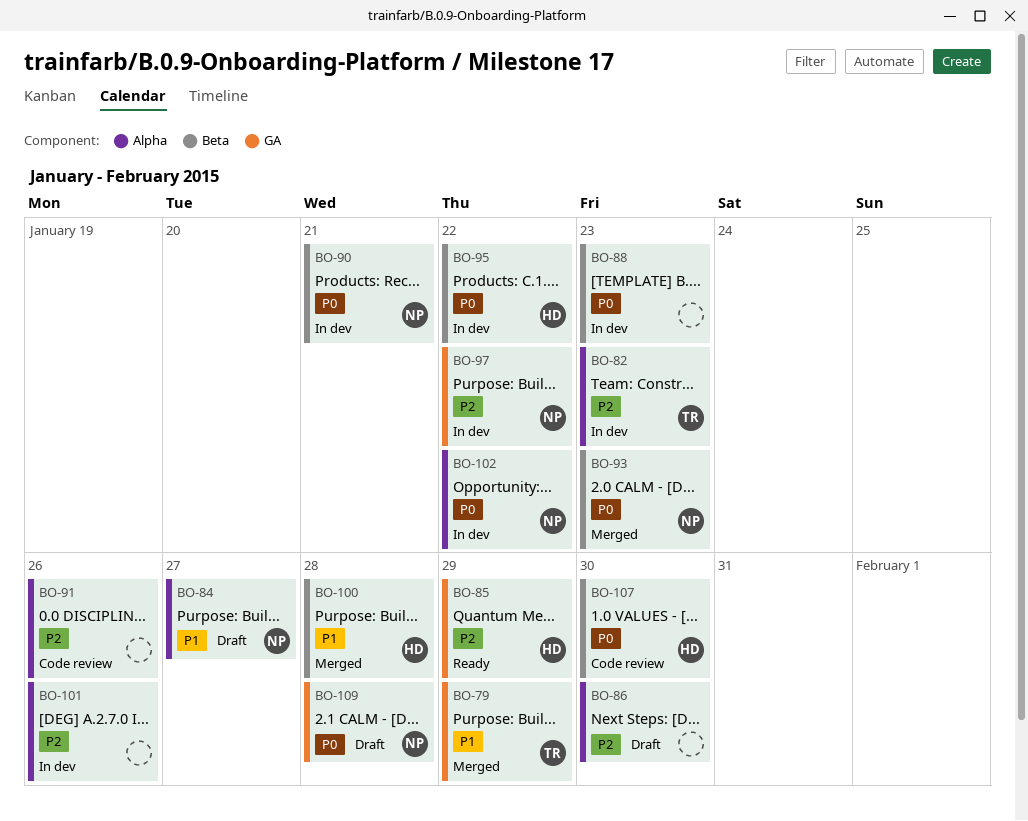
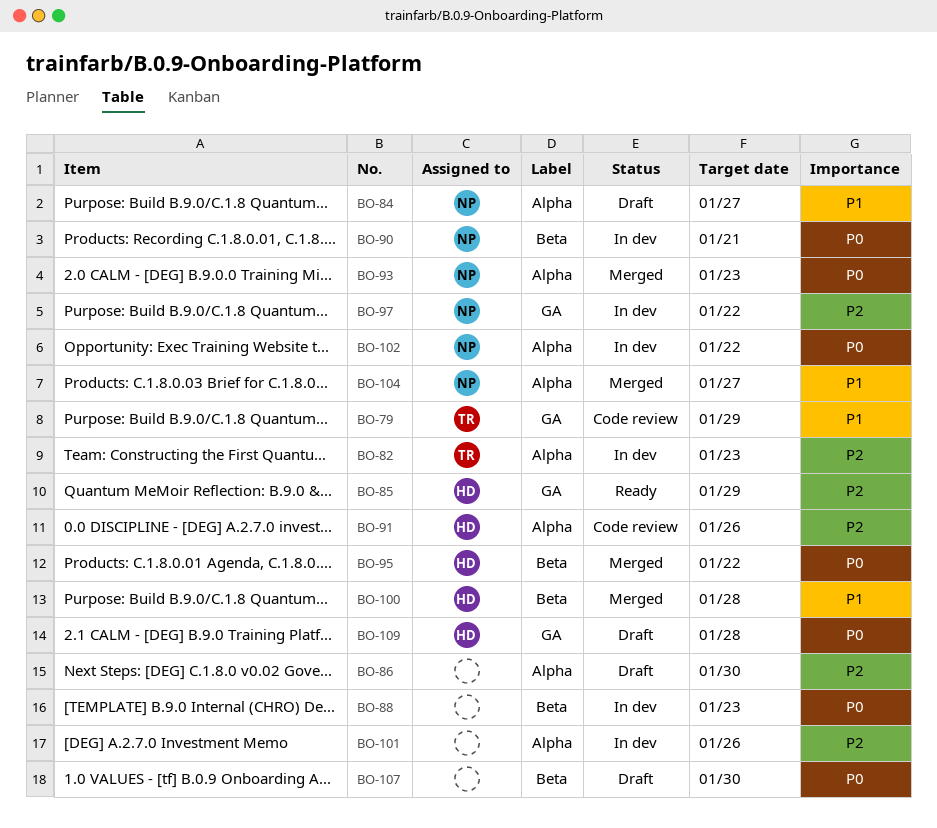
BO-79, status: Merged -> Code review
BO-91, owner: none -> HD
BO-93, label: Beta -> Alpha
BO-95, status: In dev -> Merged
BO-104: none -> present
BO-107, status: Code review -> Draft
BO-107, owner: HD -> none
BO-109, owner: NP -> HD

